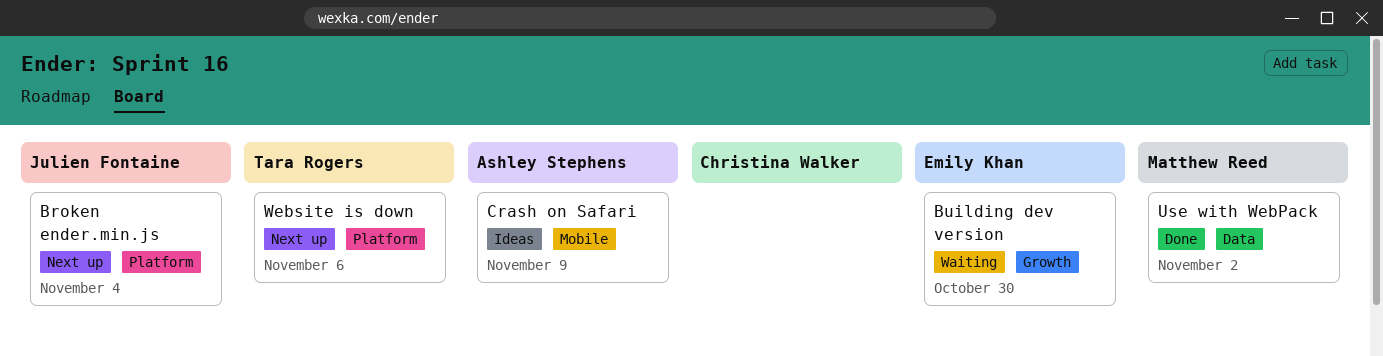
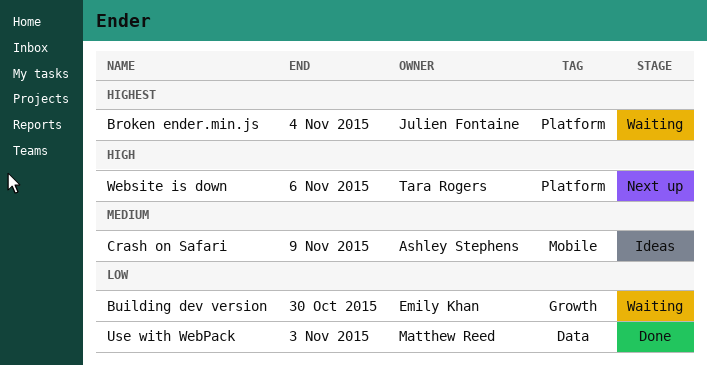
Broken ender.min.js, status: Next up -> Waiting
Use with WebPack, due: Nov 2 -> Nov 3

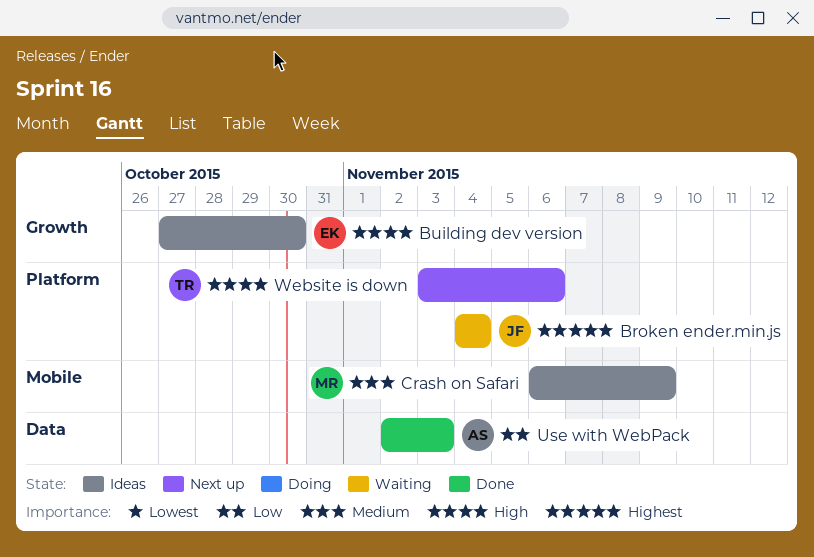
Building dev version, status: Waiting -> Ideas
Building dev version, priority: Low -> High
Crash on Safari, owner: Ashley Stephens -> Matthew Reed
Use with WebPack, owner: Matthew Reed -> Ashley Stephens

